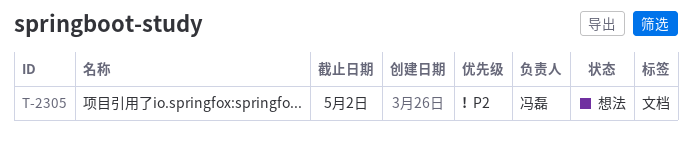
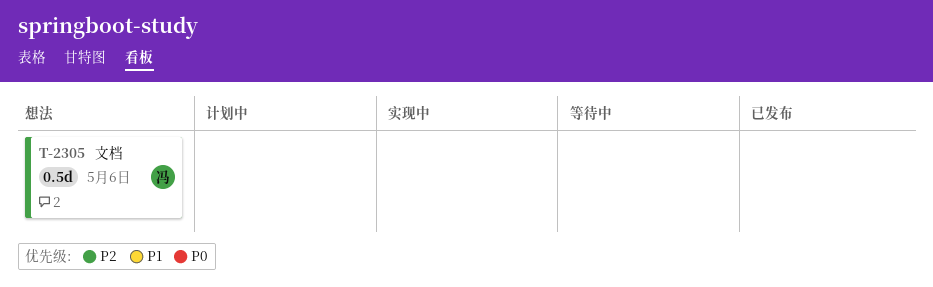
T-2305, due: May 2 -> May 6

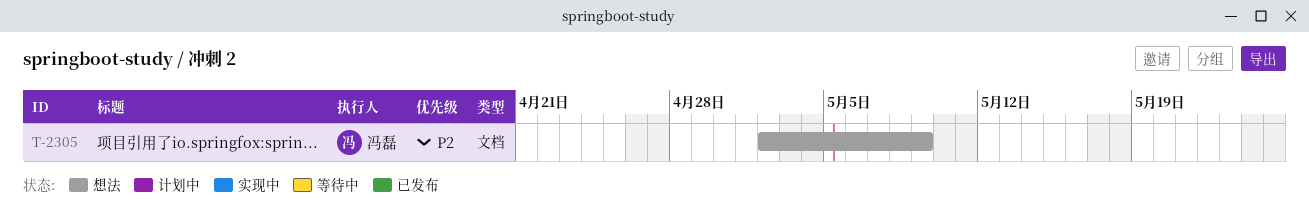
T-2305, due: May 6 -> May 9

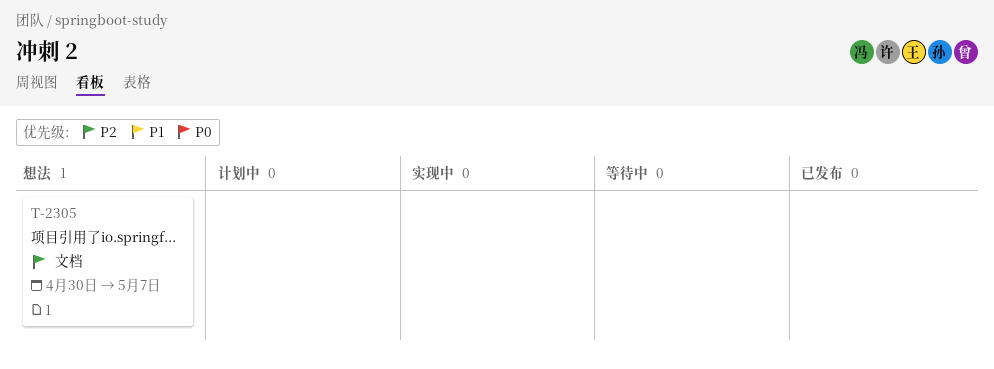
T-2305, start: May 2 -> Apr 30
T-2305, due: May 9 -> May 7

